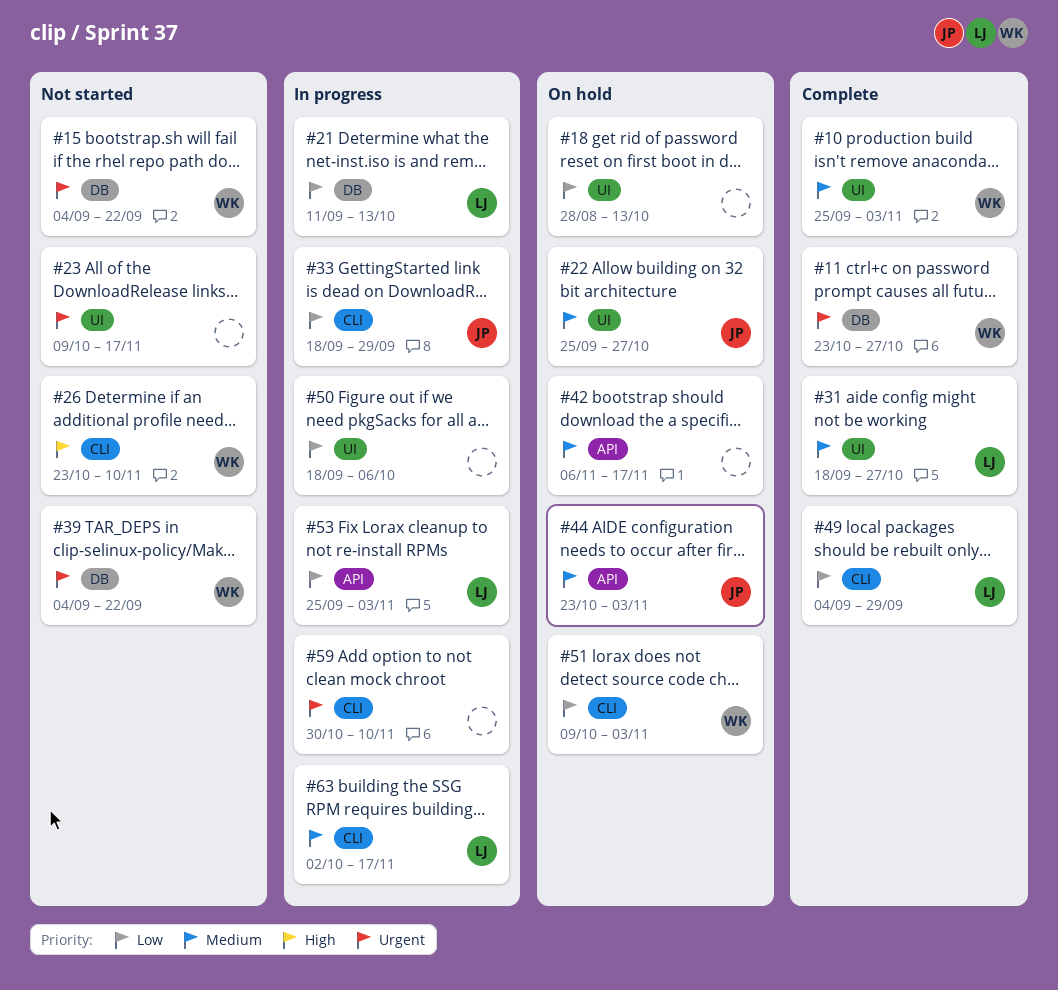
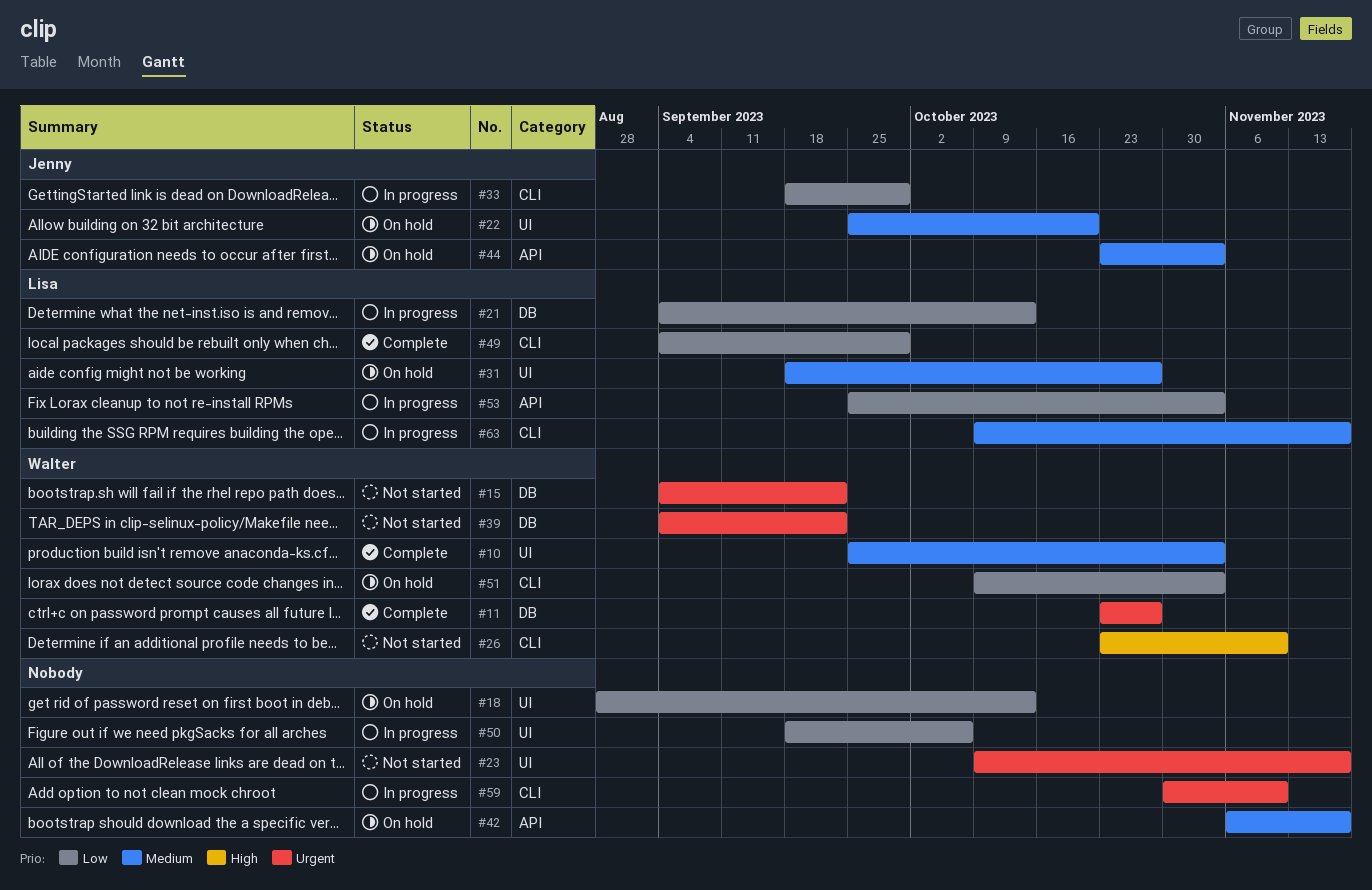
#21, start: Sep 11 -> Sep 4
#22, due: Oct 27 -> Oct 20
#31, status: Complete -> On hold
#63, start: Oct 2 -> Oct 9

